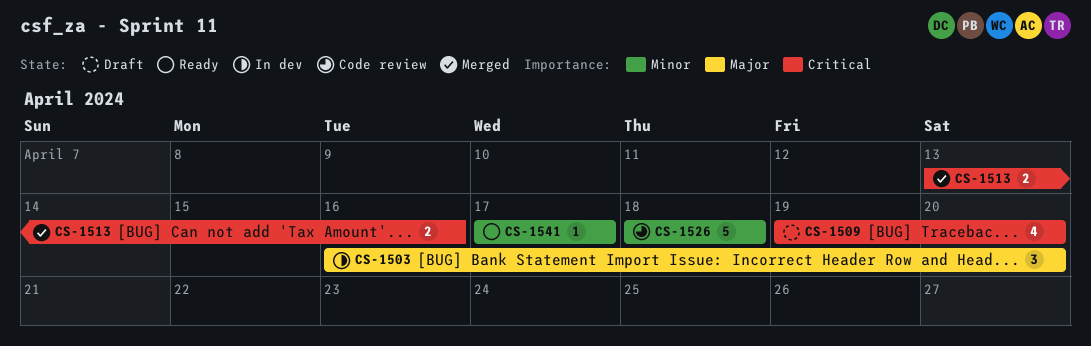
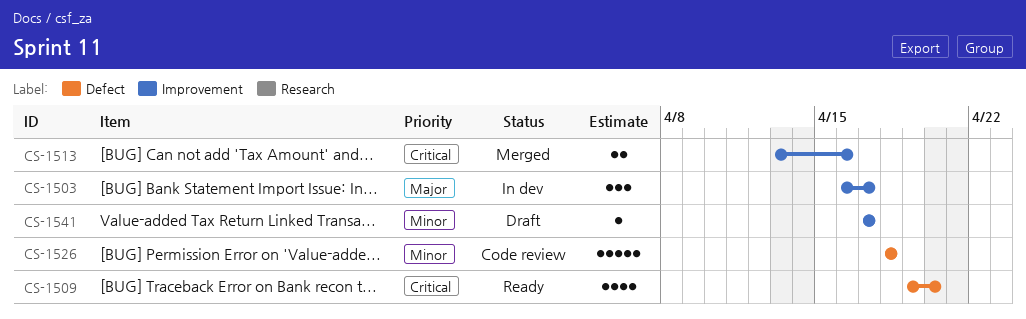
CS-1503, due: Apr 20 -> Apr 17
CS-1509, status: Draft -> Ready
CS-1541, status: Ready -> Draft

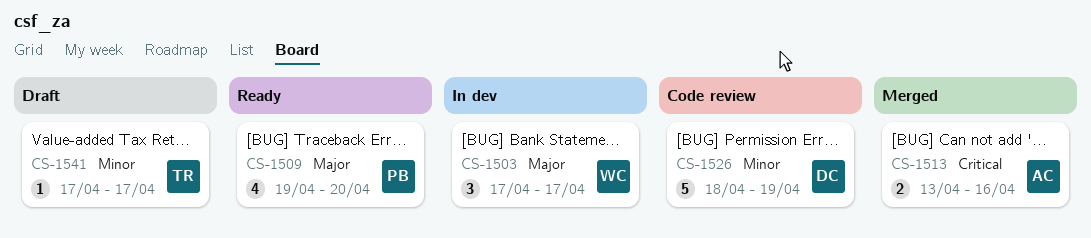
CS-1503, start: Apr 16 -> Apr 17
CS-1509, priority: Critical -> Major
CS-1526, due: Apr 18 -> Apr 19

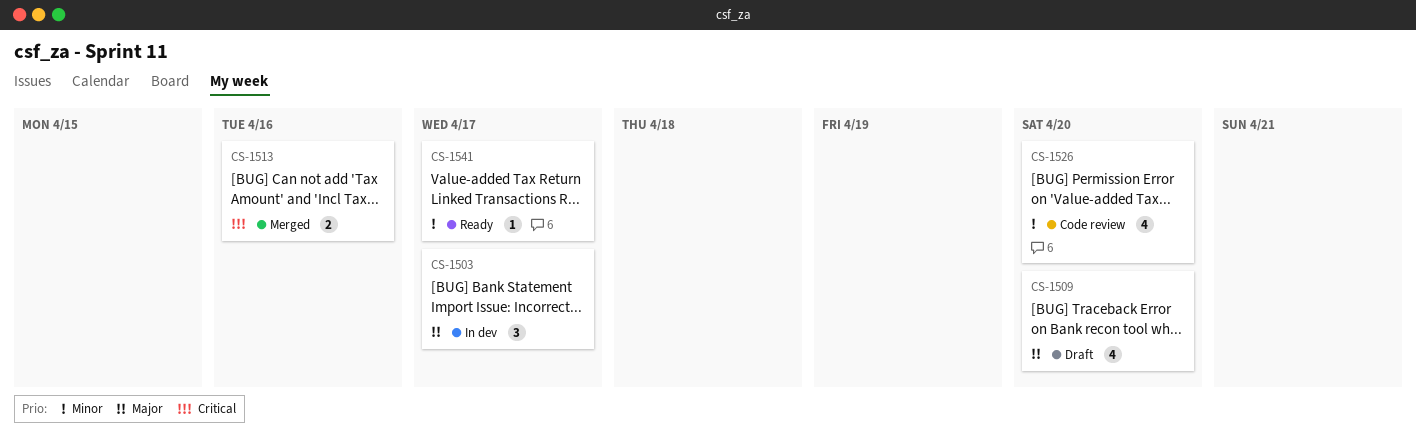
CS-1509, status: Ready -> Draft
CS-1526, estimate: 5 -> 4
CS-1526, due: Apr 19 -> Apr 20
CS-1541, status: Draft -> Ready

